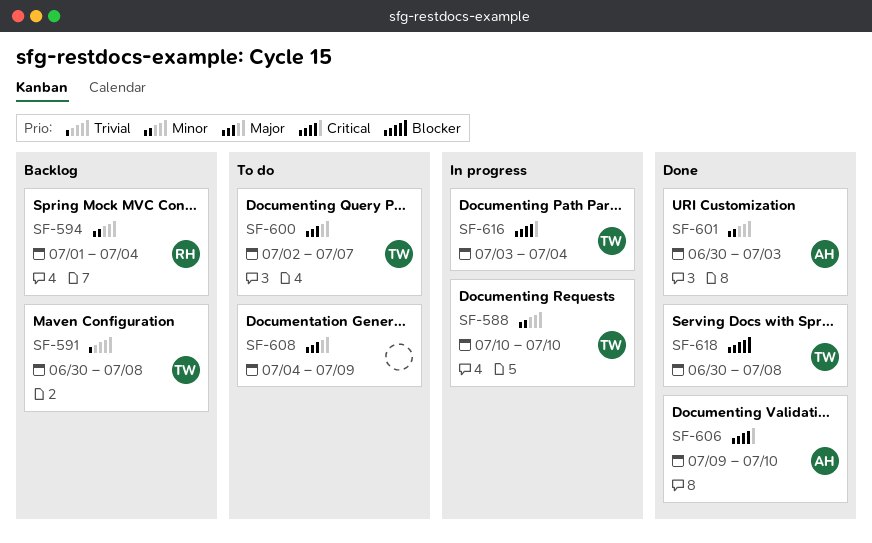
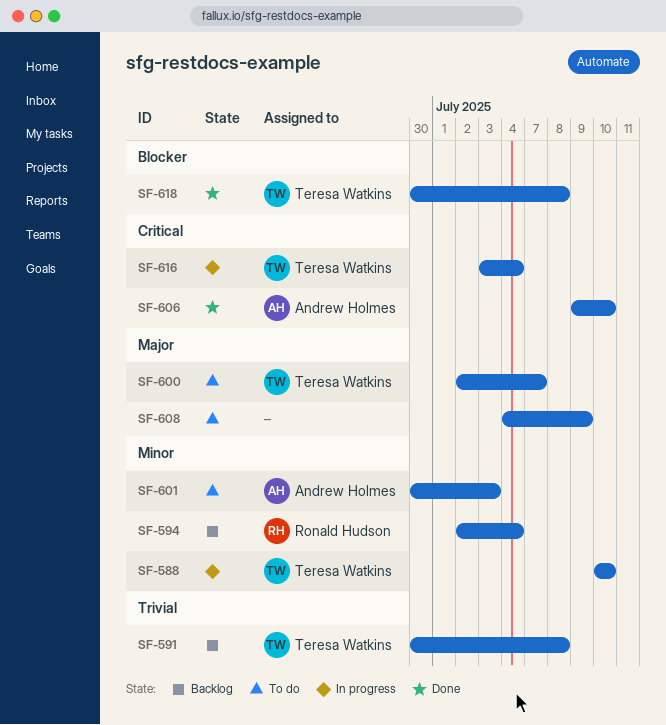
SF-594, start: Jul 1 -> Jul 2
SF-601, status: Done -> To do

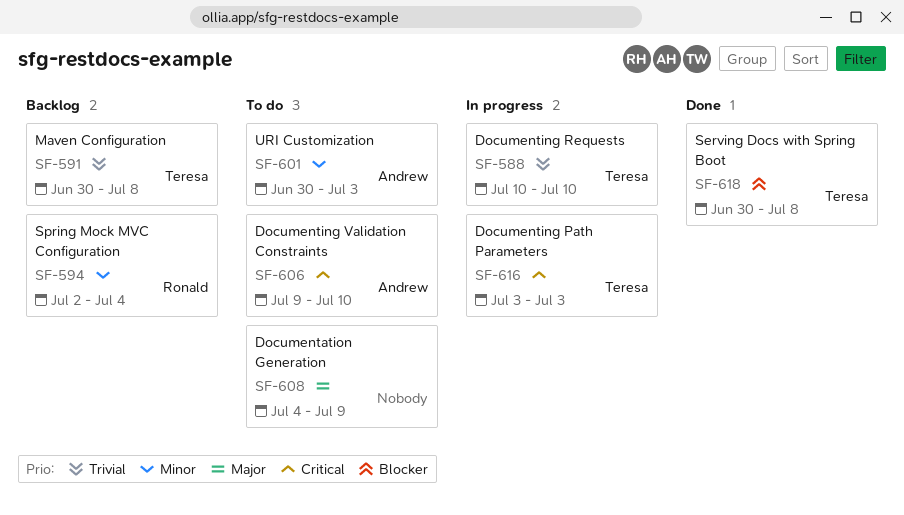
SF-588, priority: Minor -> Trivial
SF-600: present -> none
SF-606, status: Done -> To do
SF-616, due: Jul 4 -> Jul 3

